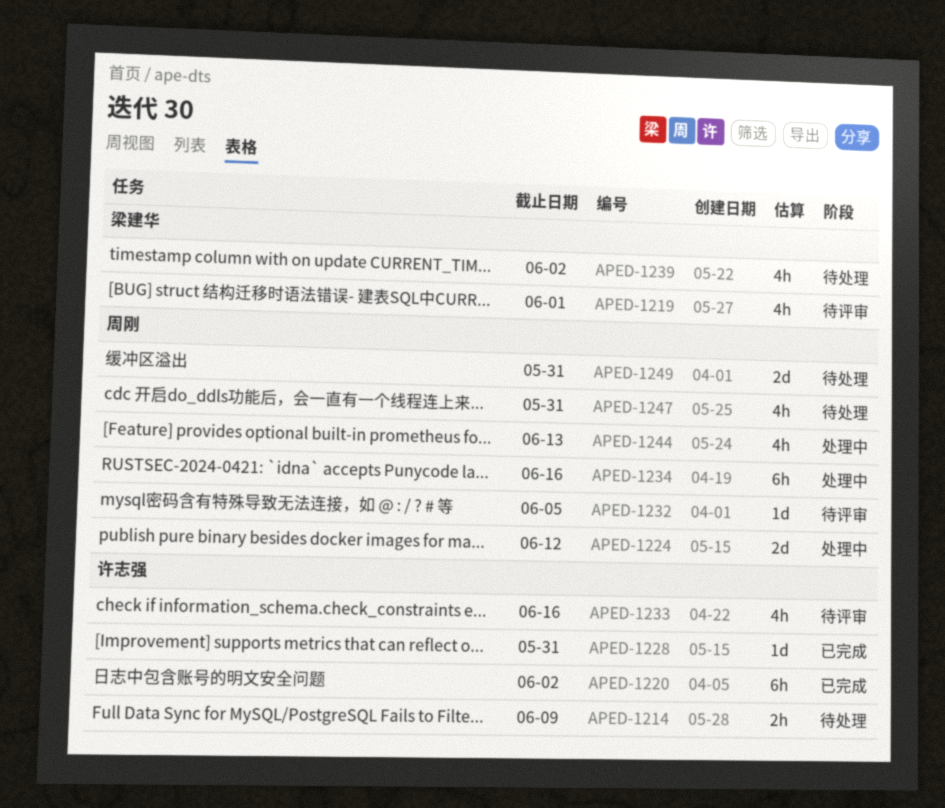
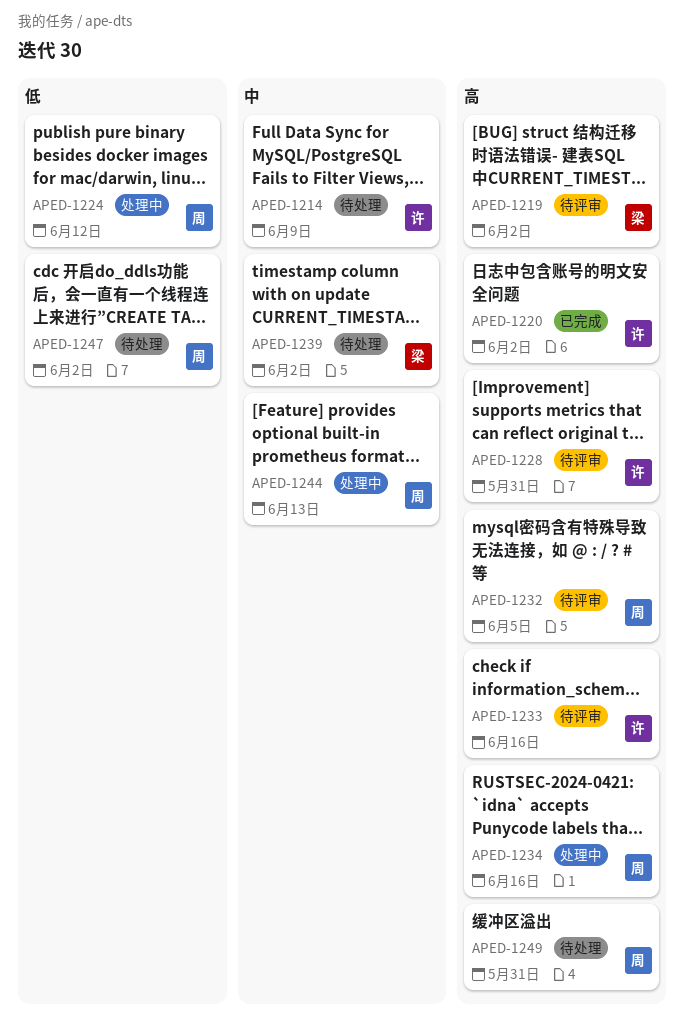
APED-1219, due: Jun 1 -> Jun 2
APED-1228, status: 已完成 -> 待评审
APED-1247, due: May 31 -> Jun 2

